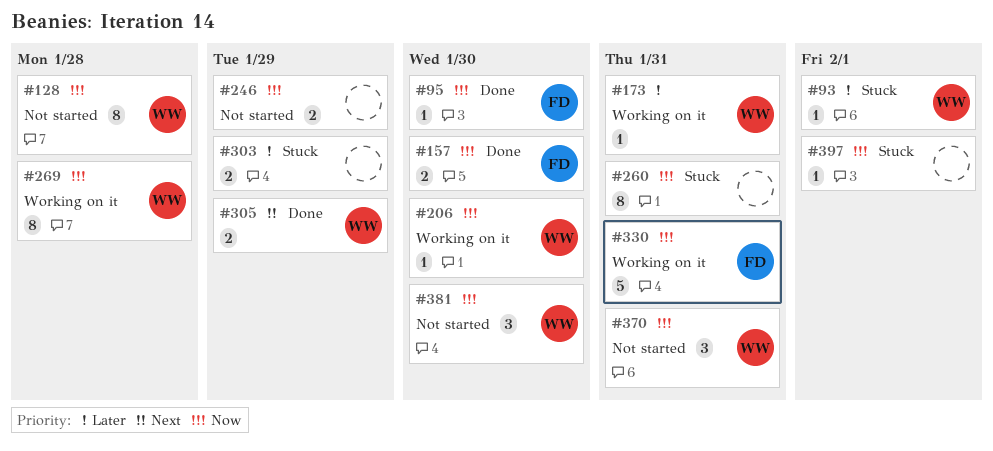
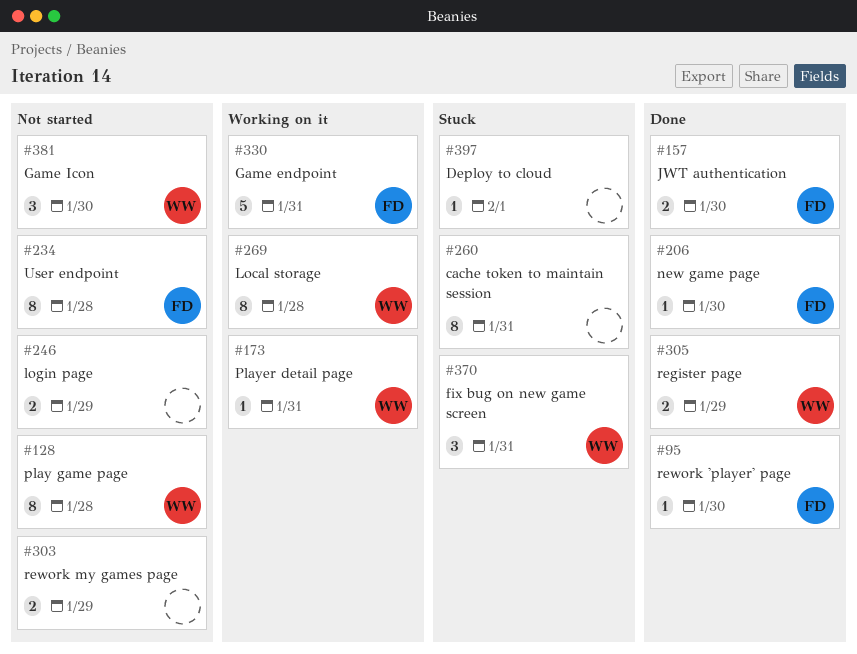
#93: present -> none
#206, status: Working on it -> Done
#206, owner: WW -> FD
#234: none -> present
#303, status: Stuck -> Not started
#370, status: Not started -> Stuck

